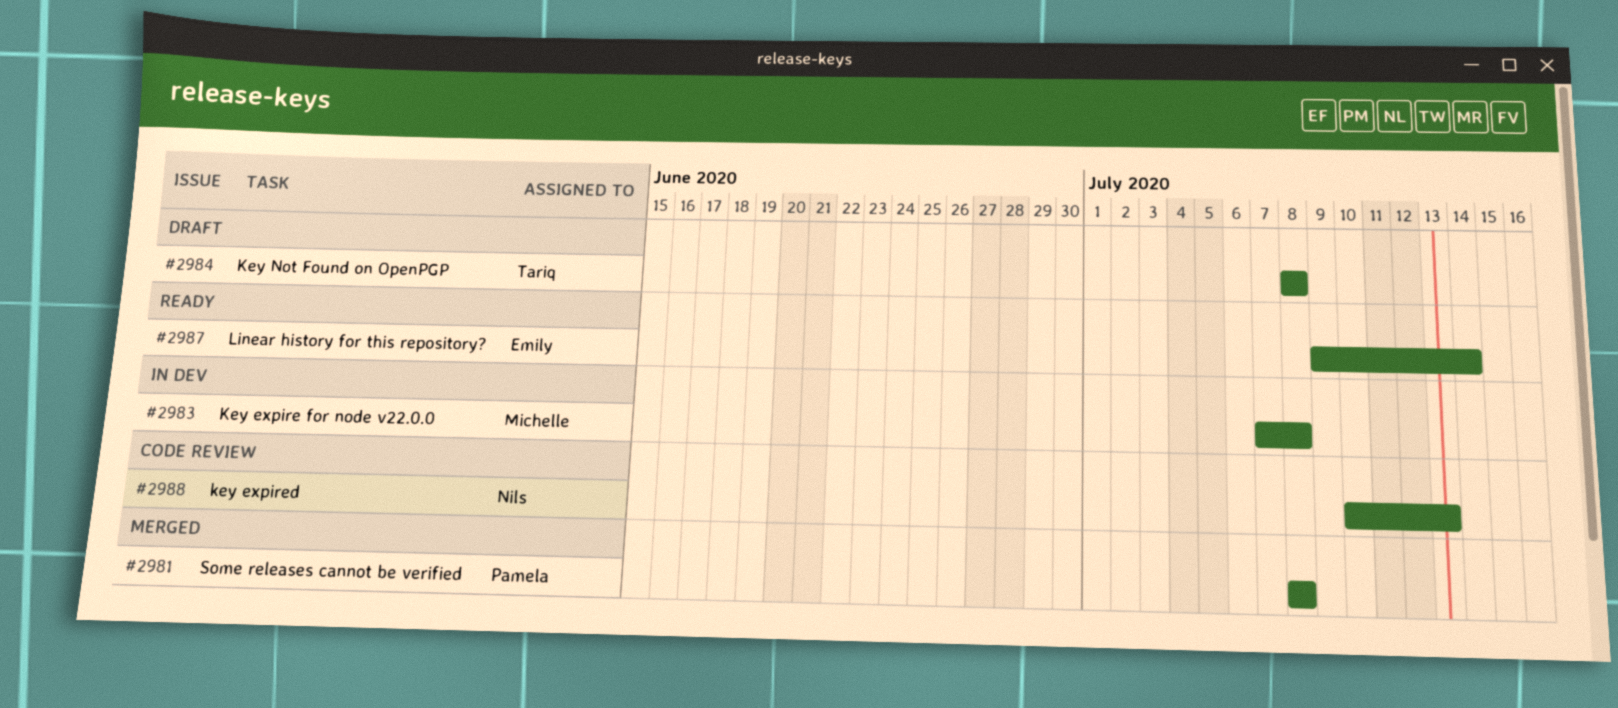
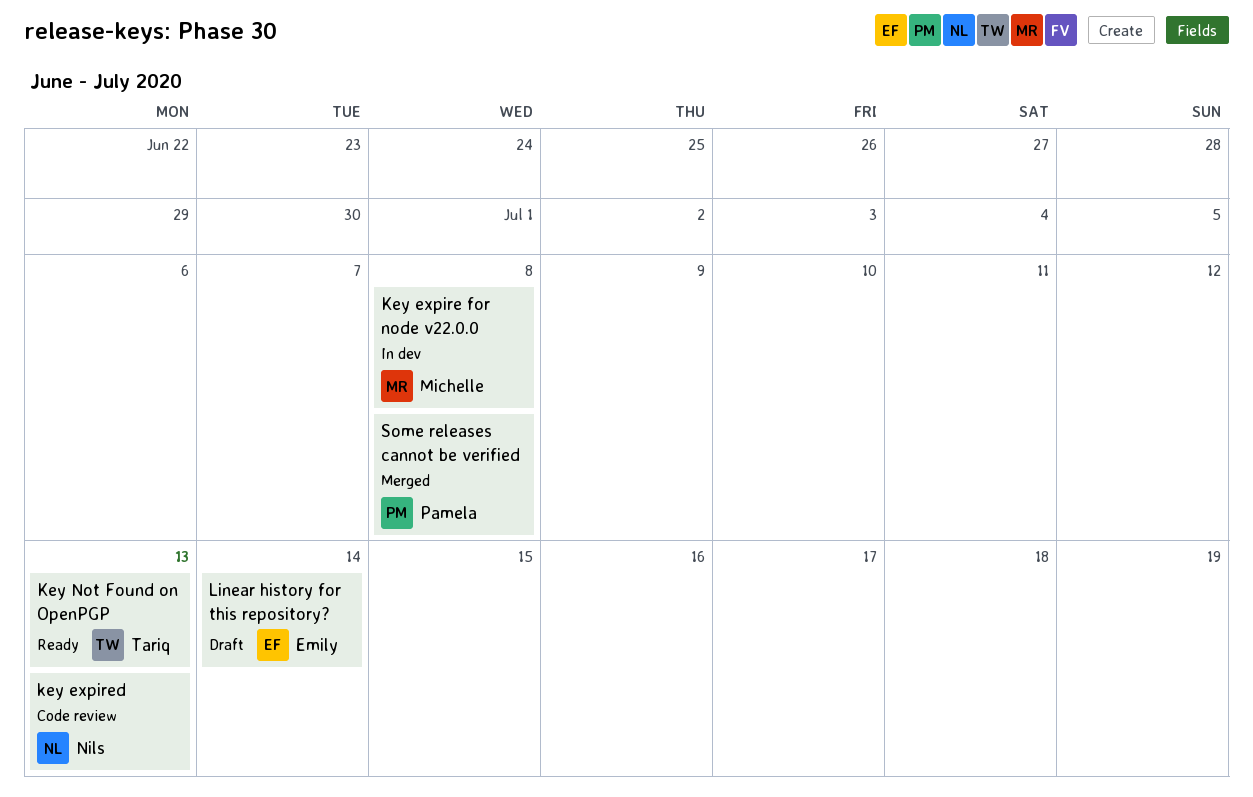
Key Not Found on OpenPGP, status: Draft -> Ready
Key Not Found on OpenPGP, due: Jul 8 -> Jul 13
Linear history for this repository?, status: Ready -> Draft

